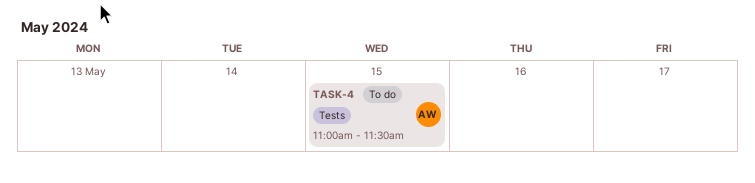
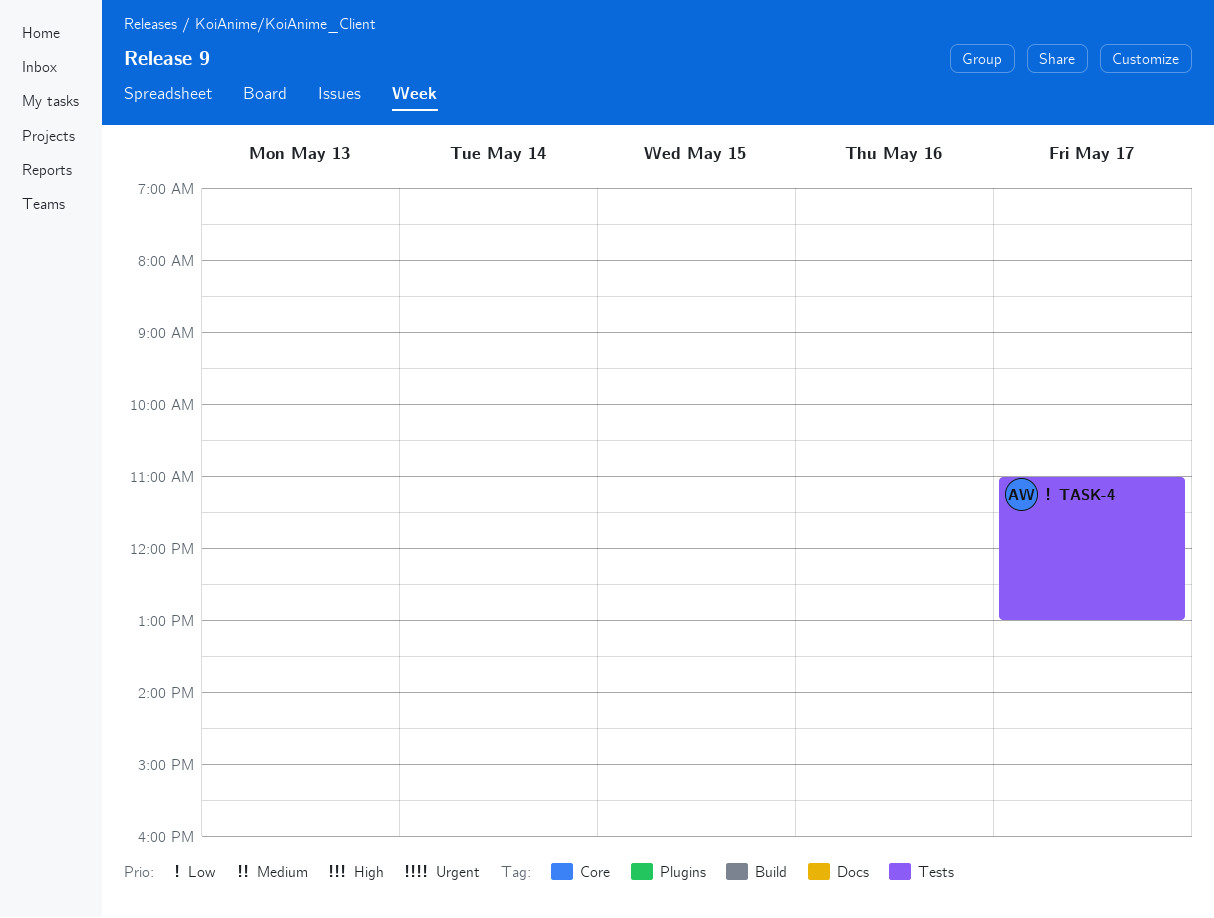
TASK-4, day: May 15 -> May 17
TASK-4, ends: 11:30 -> 13:00

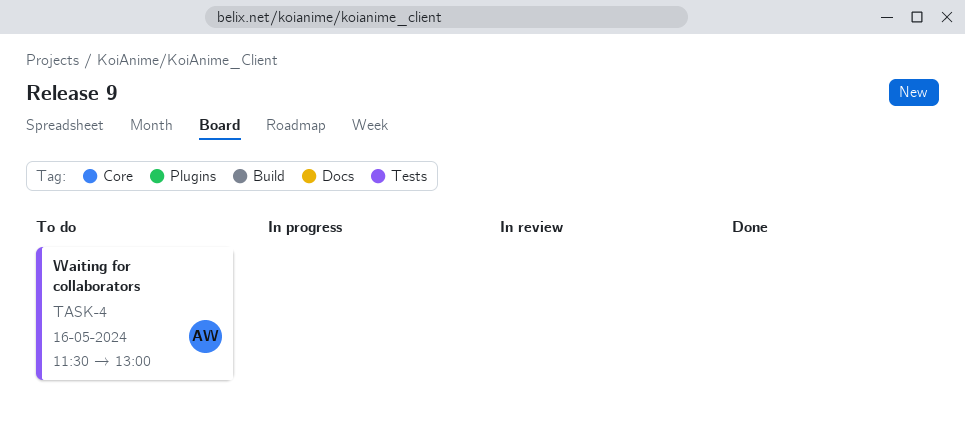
TASK-4, day: May 17 -> May 16
TASK-4, begins: 11:00 -> 11:30

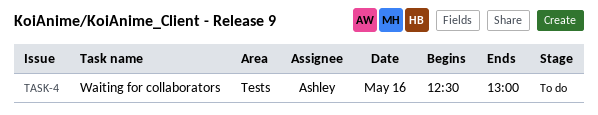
TASK-4, begins: 11:30 -> 12:30

